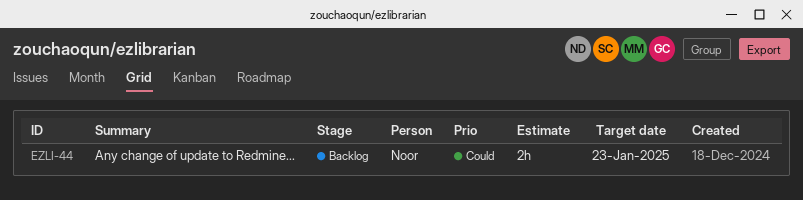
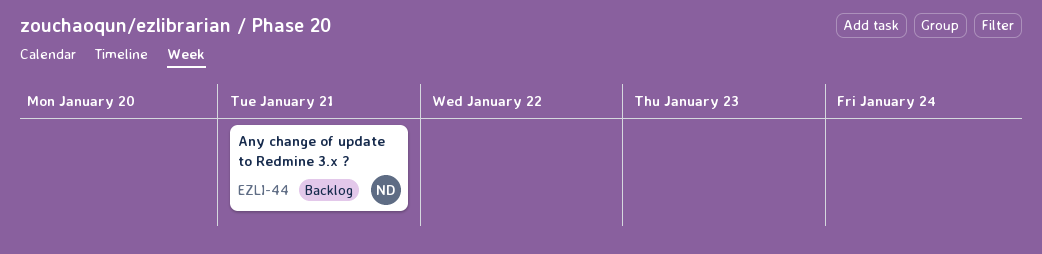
EZLI-44, due: Jan 23 -> Jan 21

